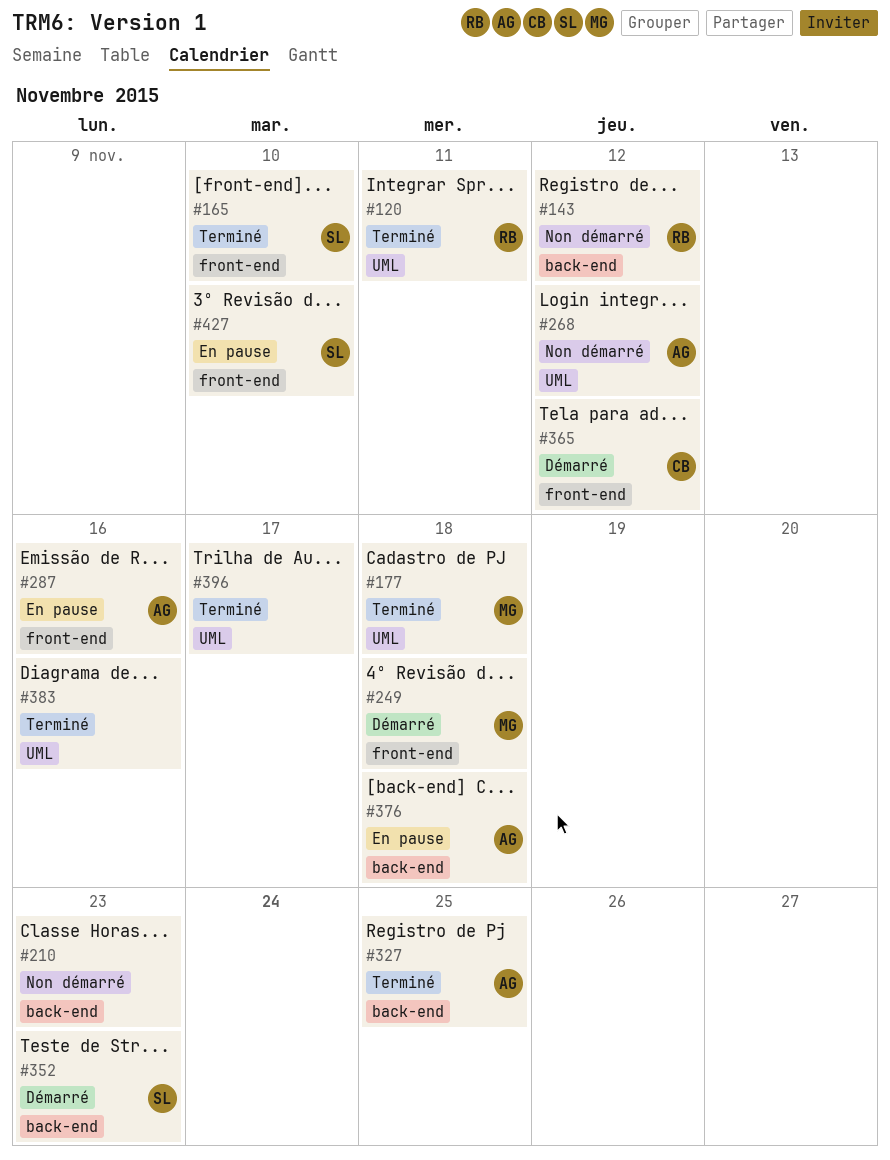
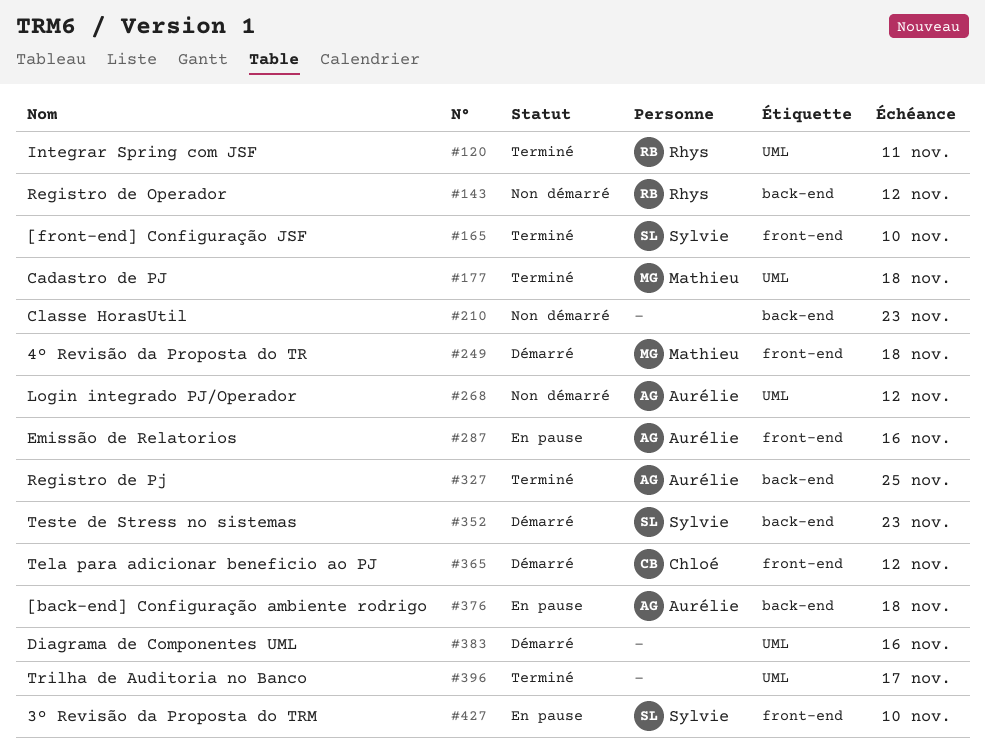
#383, status: Terminé -> Démarré

